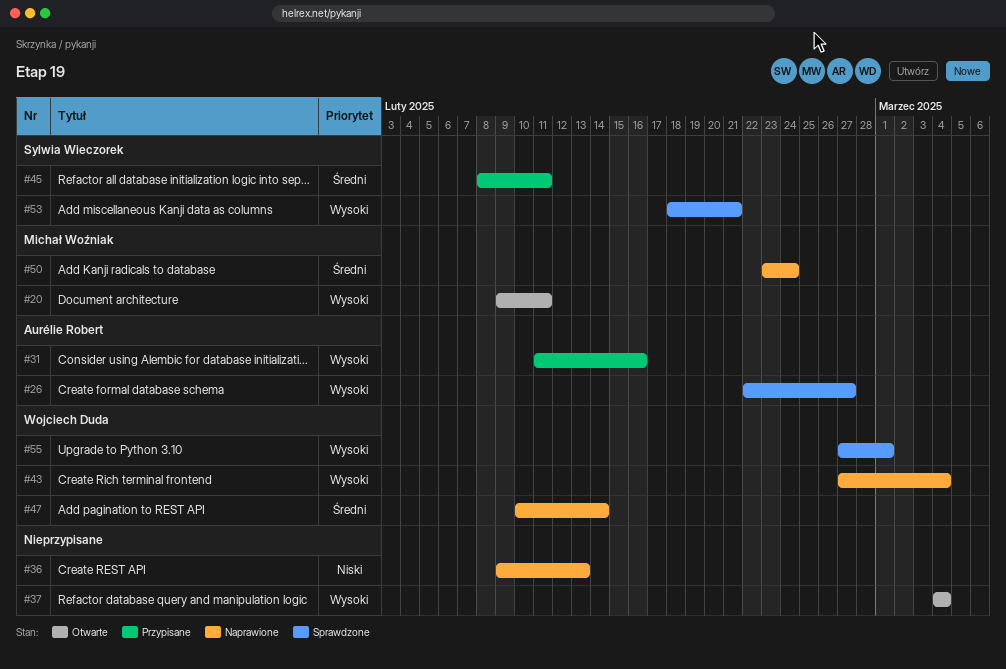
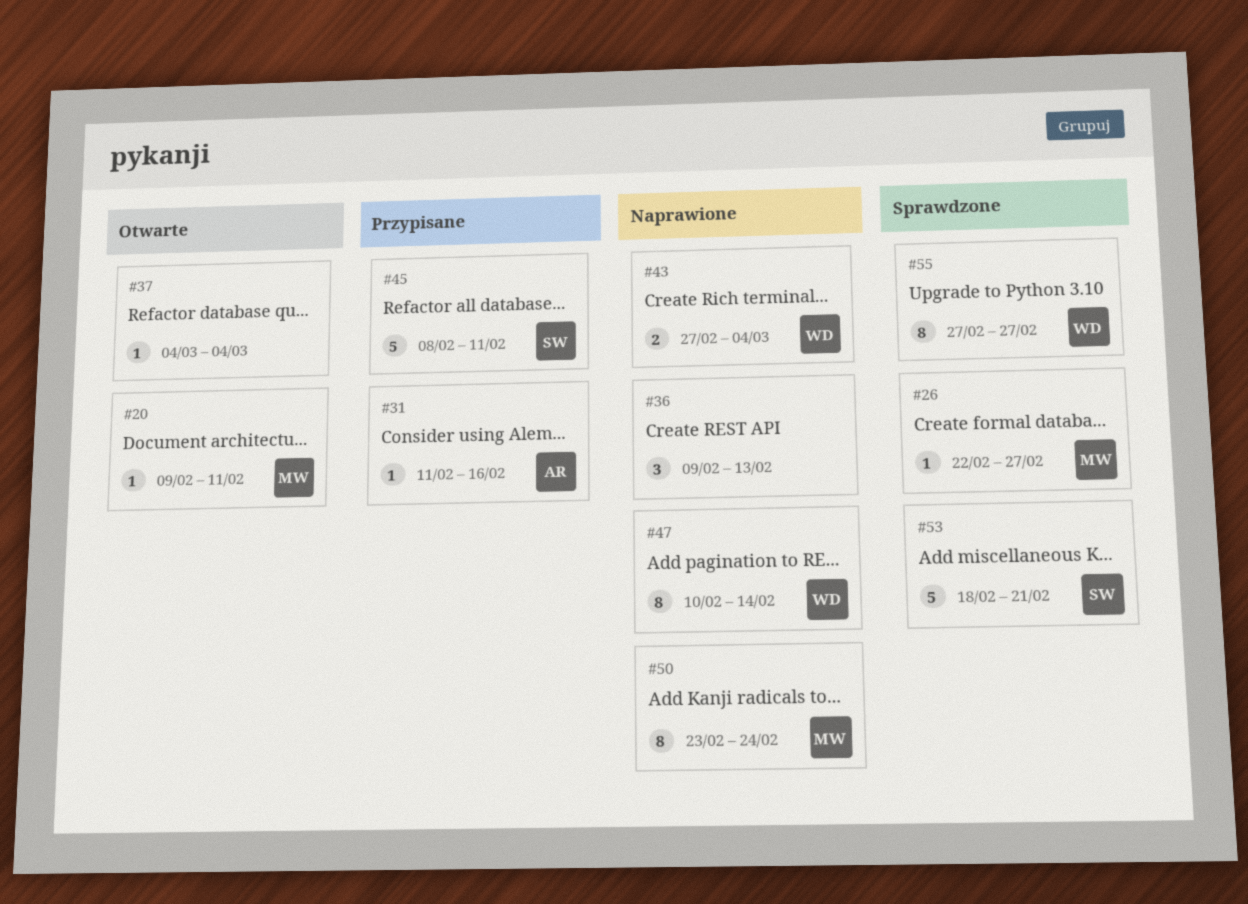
#26, owner: Aurélie Robert -> Michał Woźniak
#55, due: Mar 1 -> Feb 27

